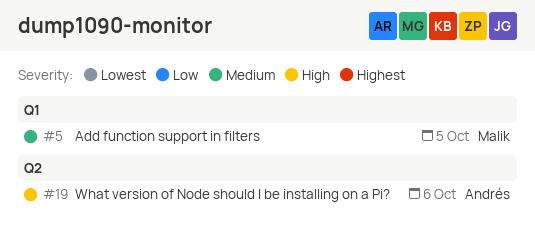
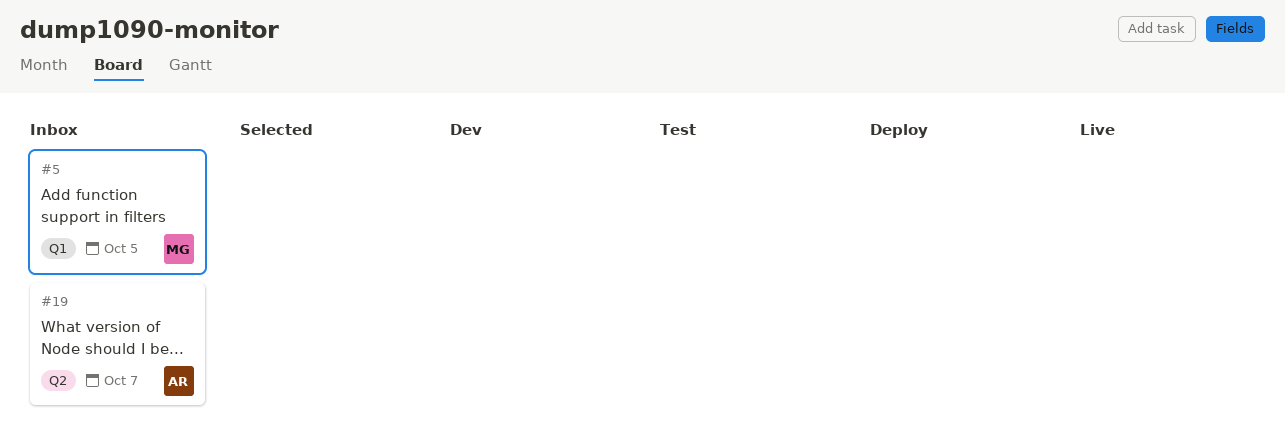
#19, due: Oct 6 -> Oct 7

